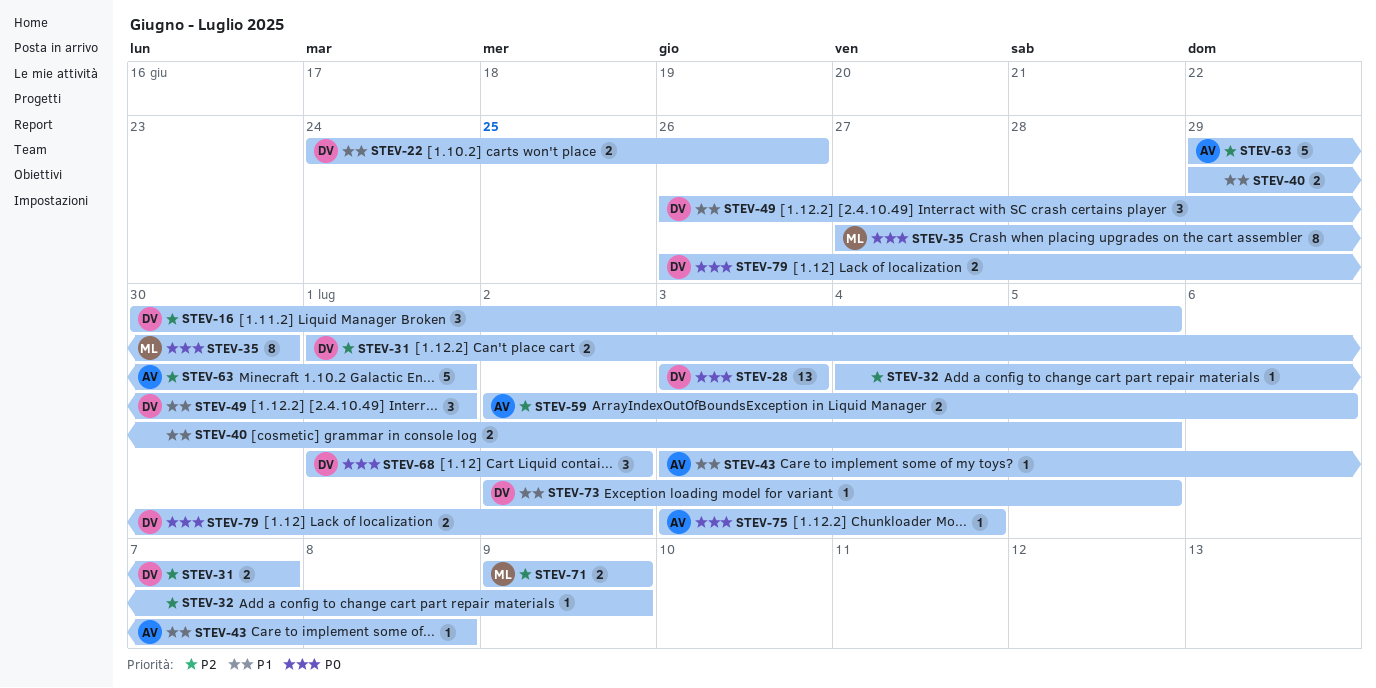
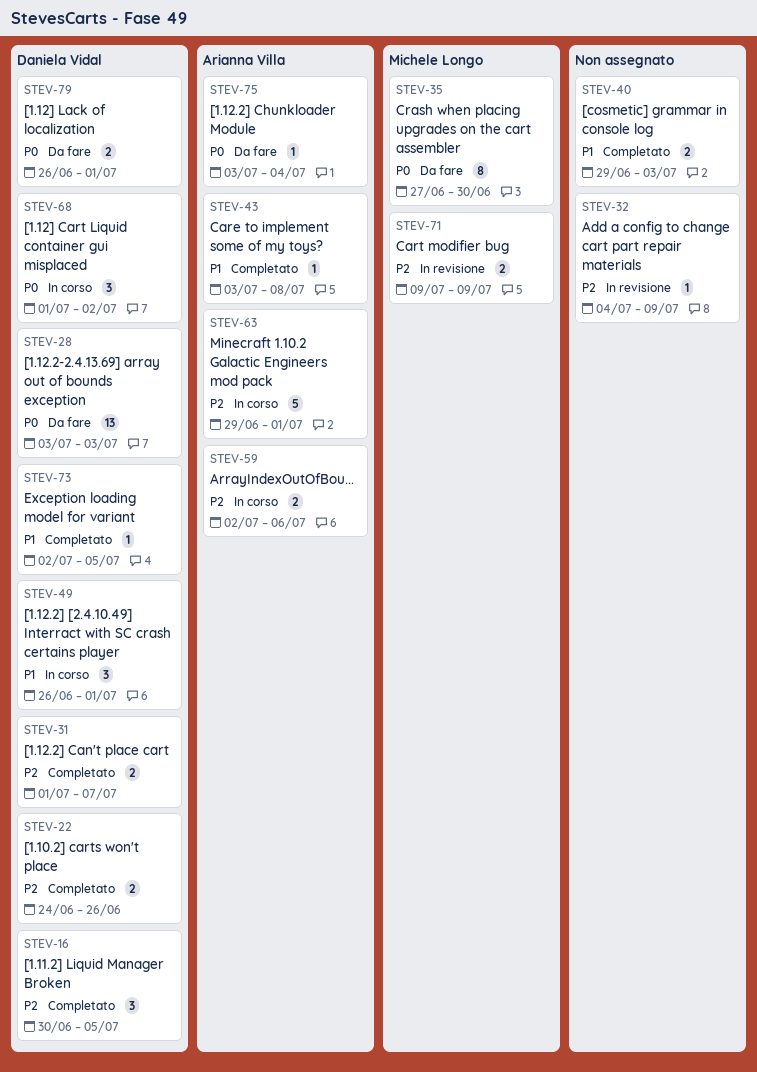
STEV-22, priority: P1 -> P2
STEV-40, due: Jul 5 -> Jul 3
STEV-79, due: Jul 2 -> Jul 1

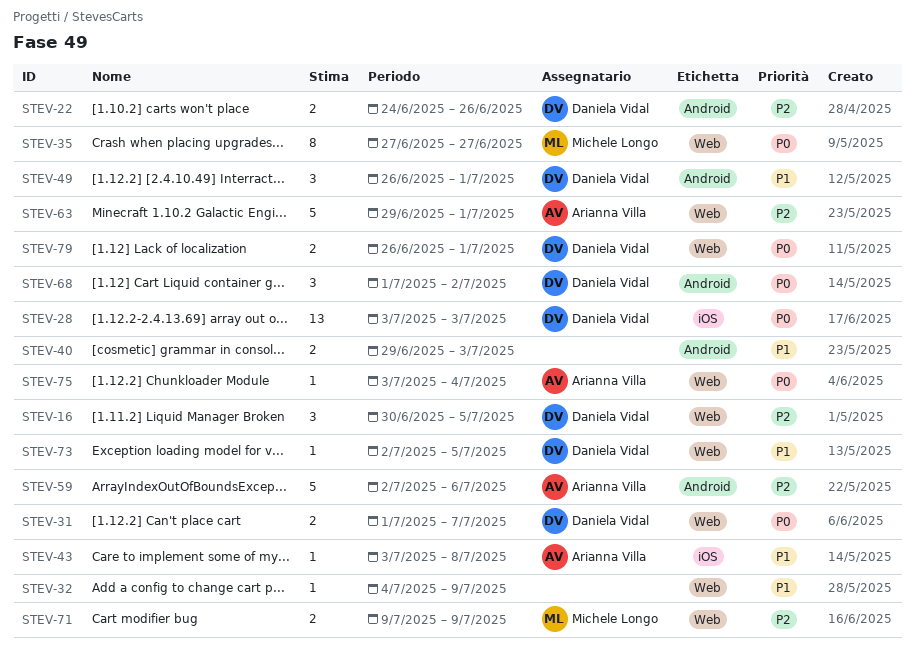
STEV-31, priority: P2 -> P0
STEV-32, priority: P2 -> P1
STEV-35, due: Jun 30 -> Jun 27
STEV-59, estimate: 2 -> 5

